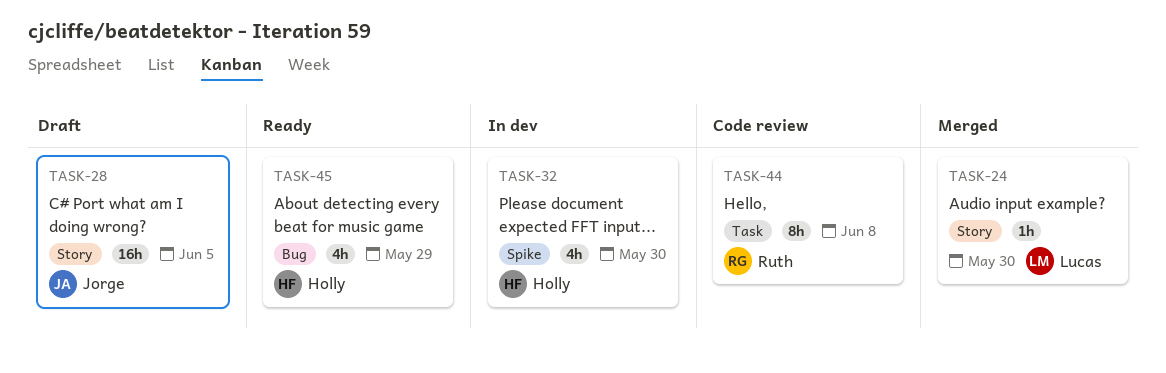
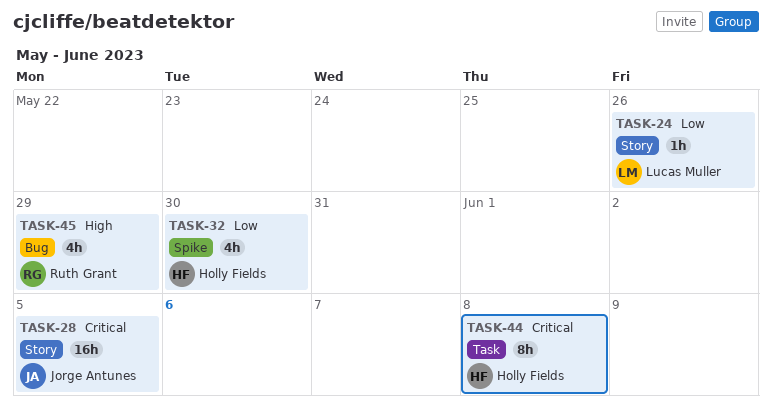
TASK-24, due: May 30 -> May 26
TASK-44, owner: Ruth Grant -> Holly Fields
TASK-45, owner: Holly Fields -> Ruth Grant

